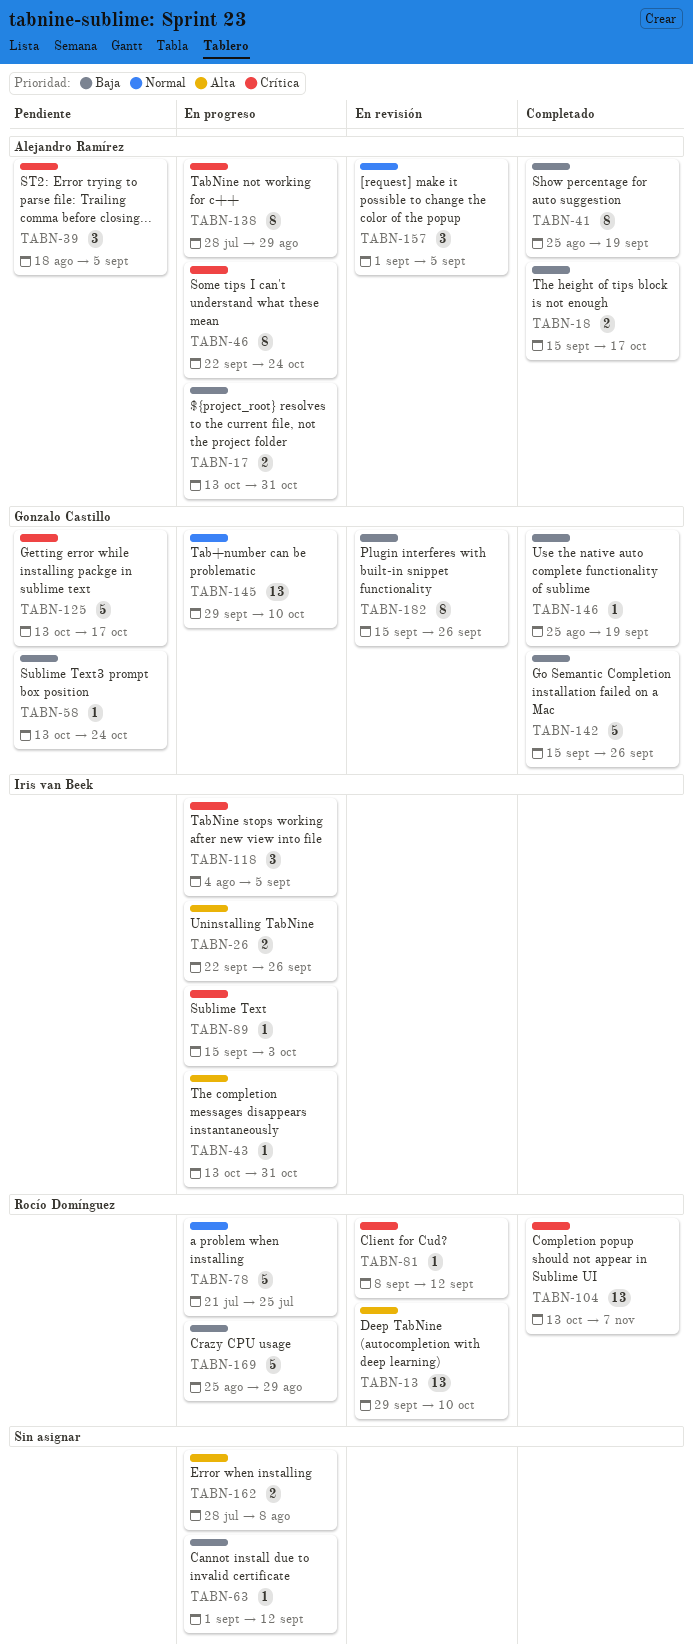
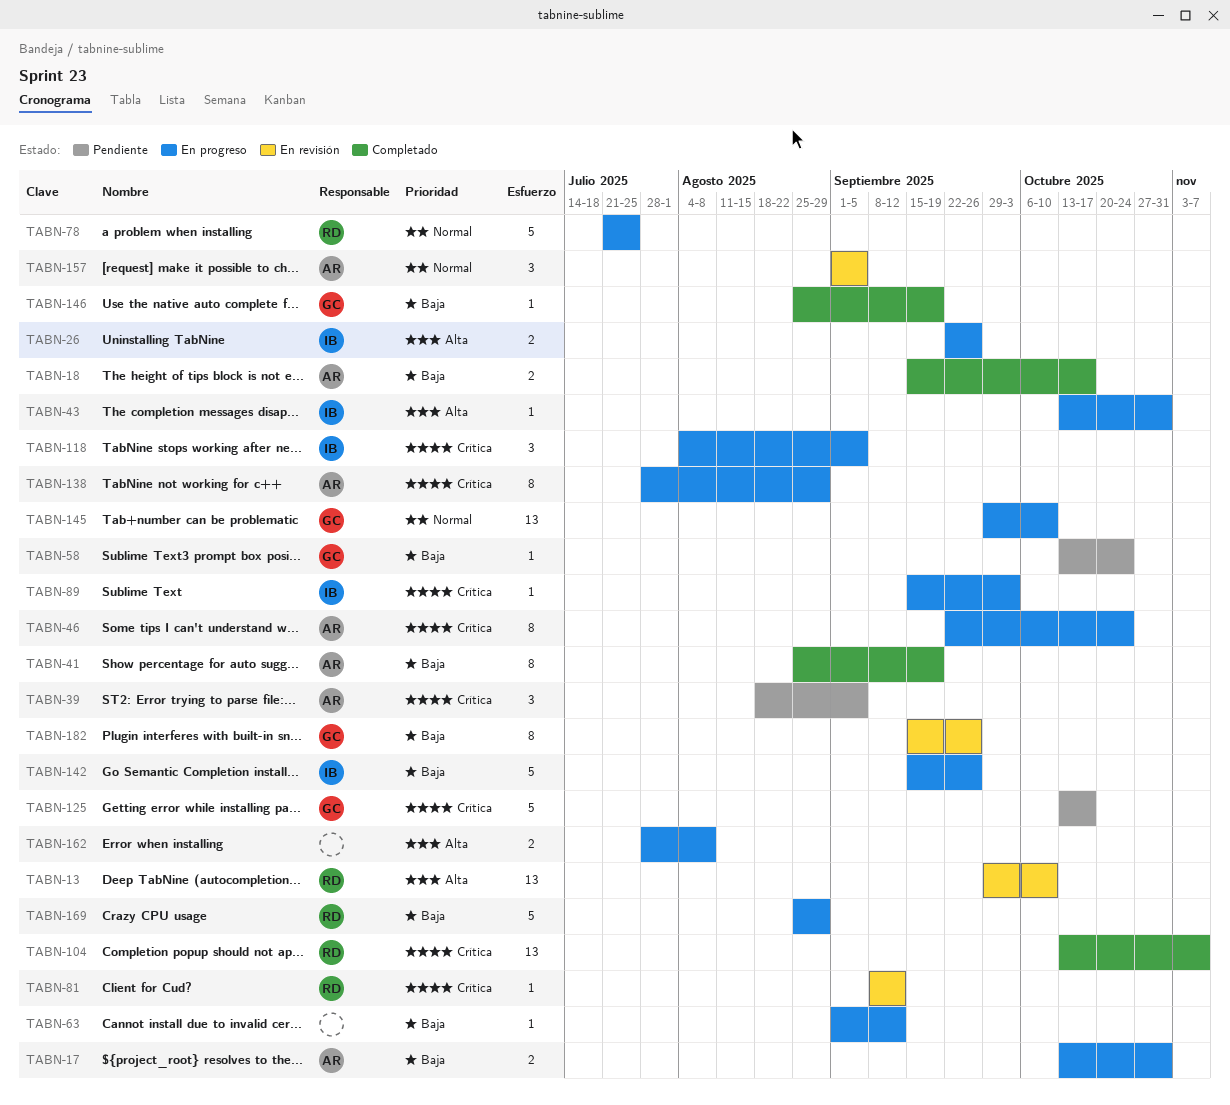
TABN-142, status: Completado -> En progreso
TABN-142, owner: Gonzalo Castillo -> Iris van Beek

